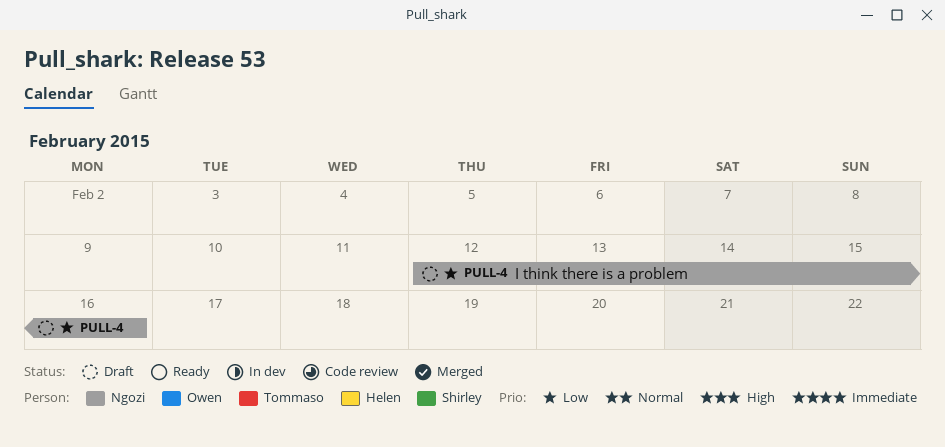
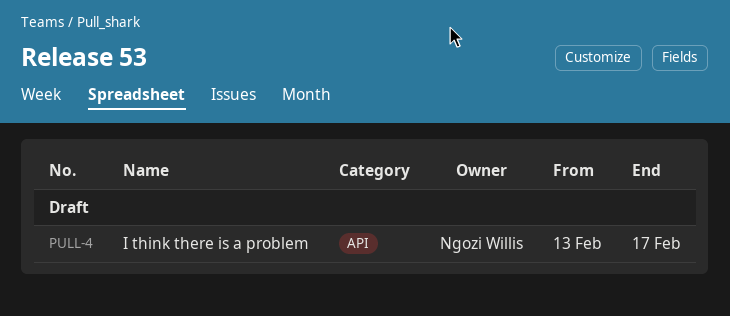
PULL-4, start: Feb 12 -> Feb 13
PULL-4, due: Feb 16 -> Feb 17

